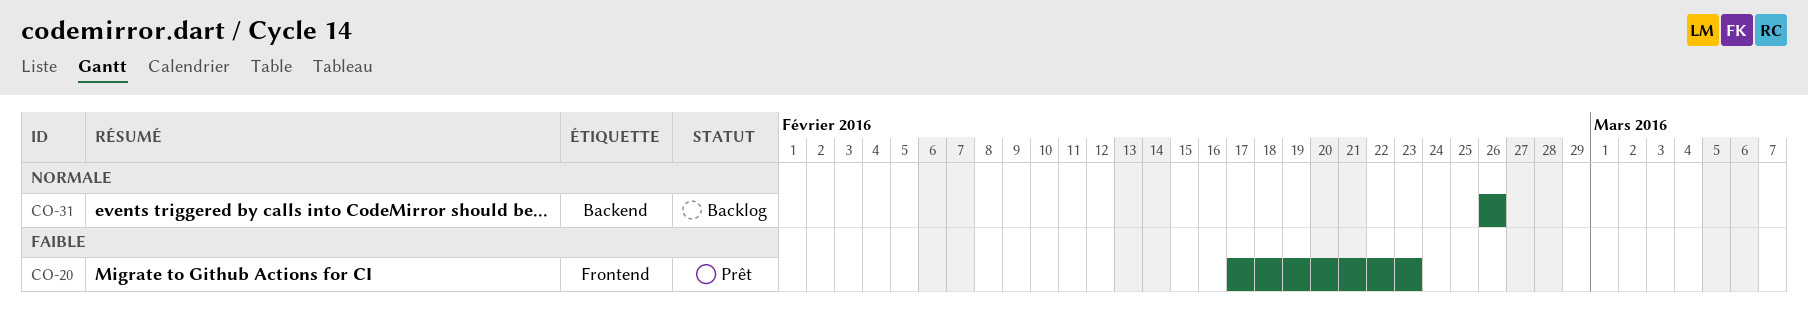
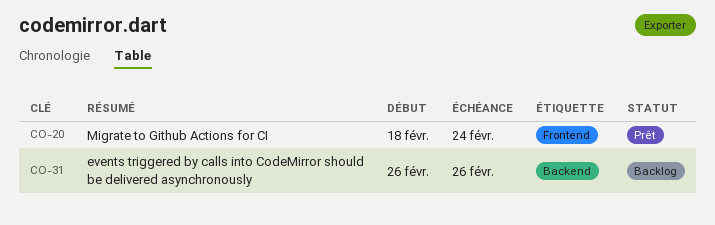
CO-20, start: Feb 17 -> Feb 18
CO-20, due: Feb 23 -> Feb 24

